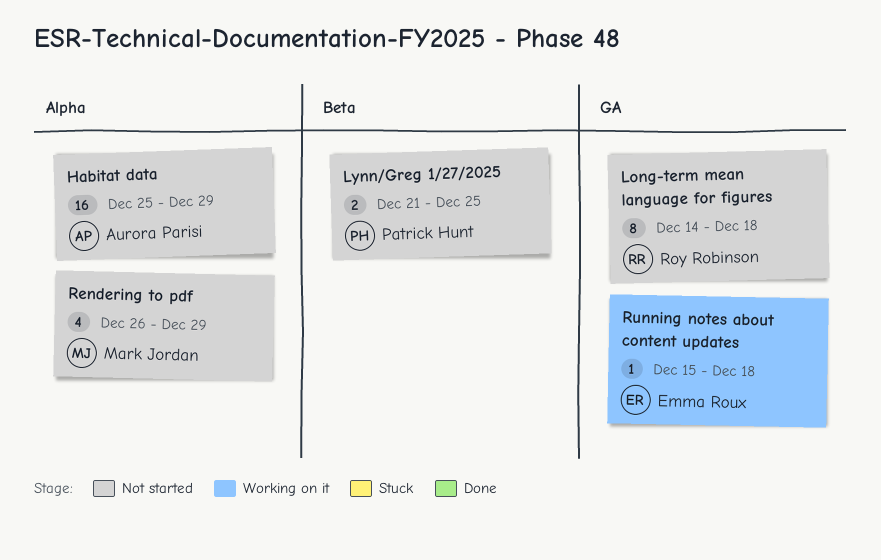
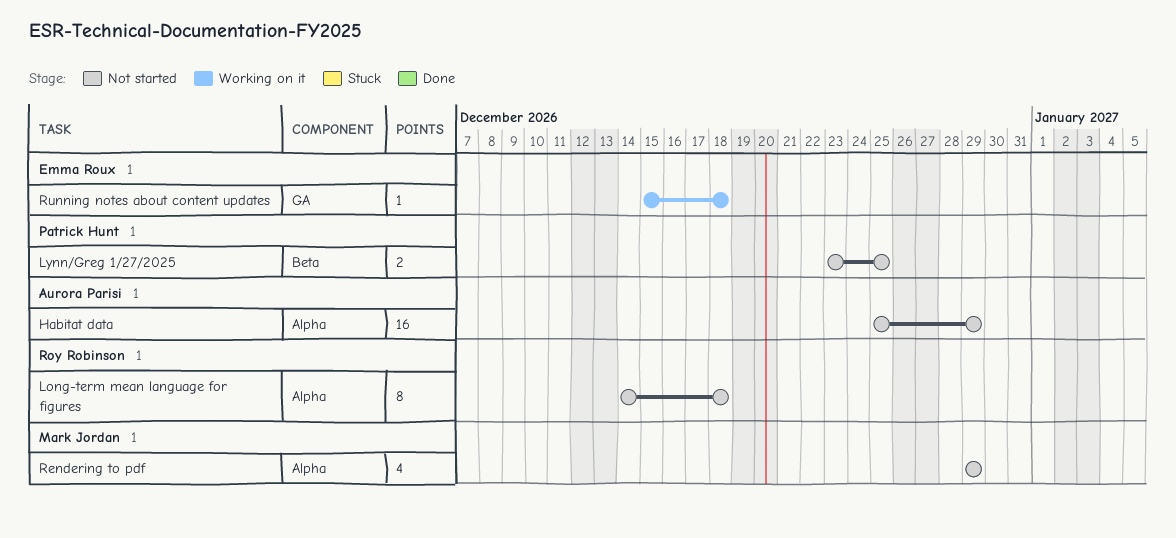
Long-term mean language for figures, label: GA -> Alpha
Lynn/Greg 1/27/2025, start: Dec 21 -> Dec 23
Rendering to pdf, start: Dec 26 -> Dec 29

